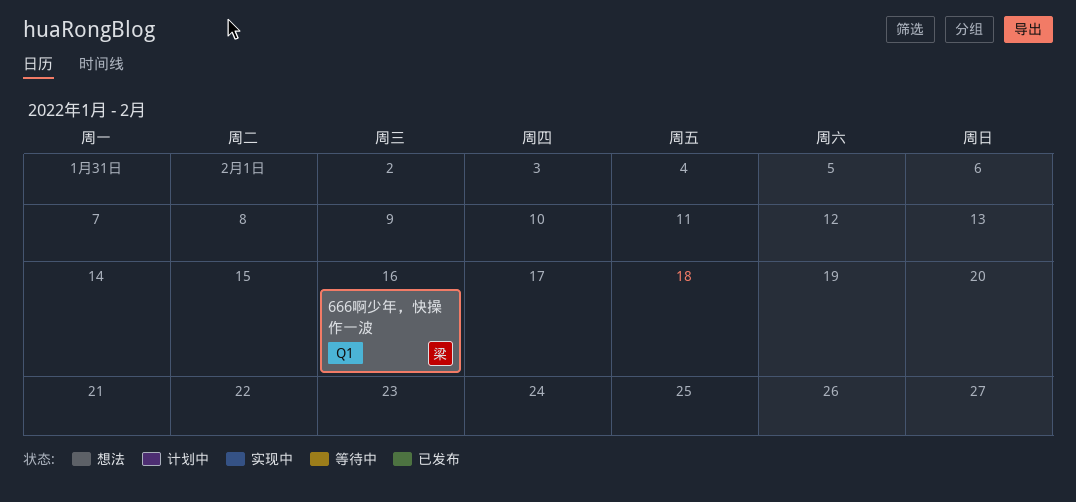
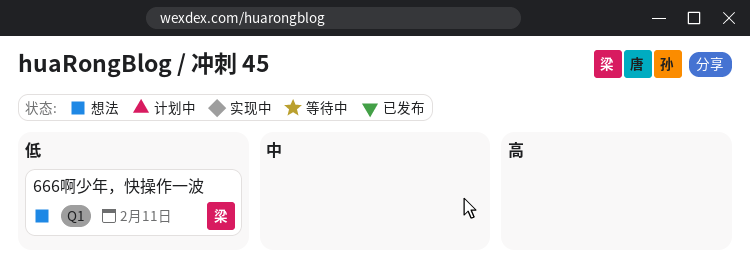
666啊少年，快操作一波, due: Feb 16 -> Feb 11

